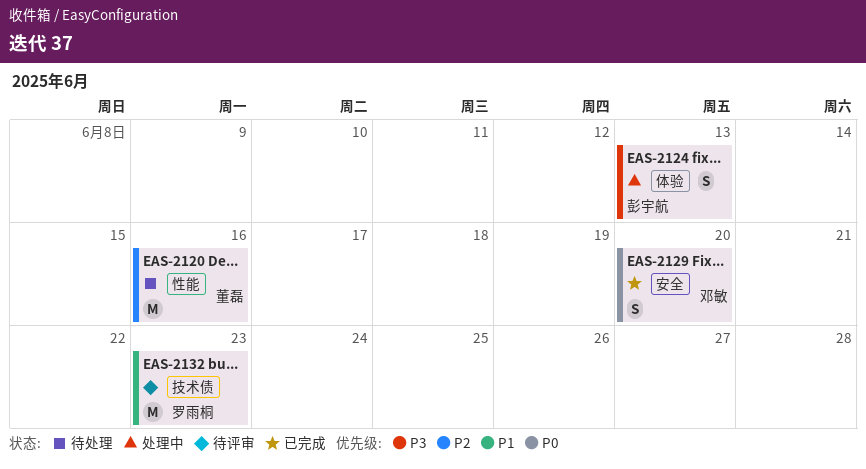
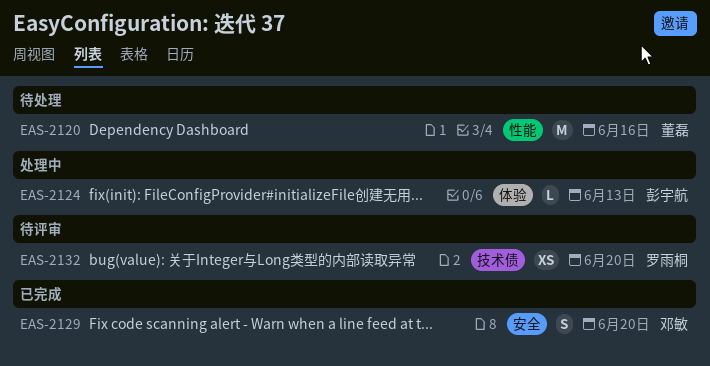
EAS-2124, estimate: S -> L
EAS-2132, estimate: M -> XS
EAS-2132, due: Jun 23 -> Jun 20

